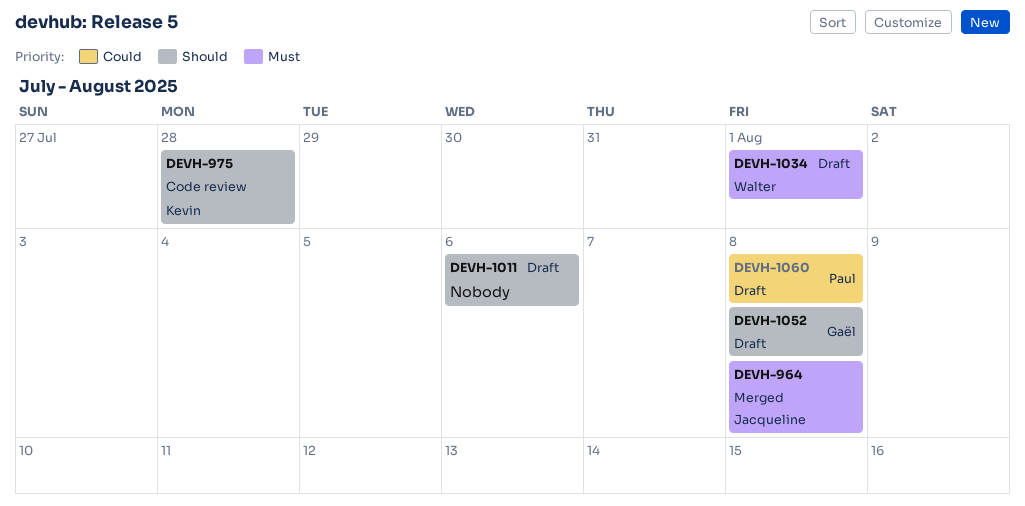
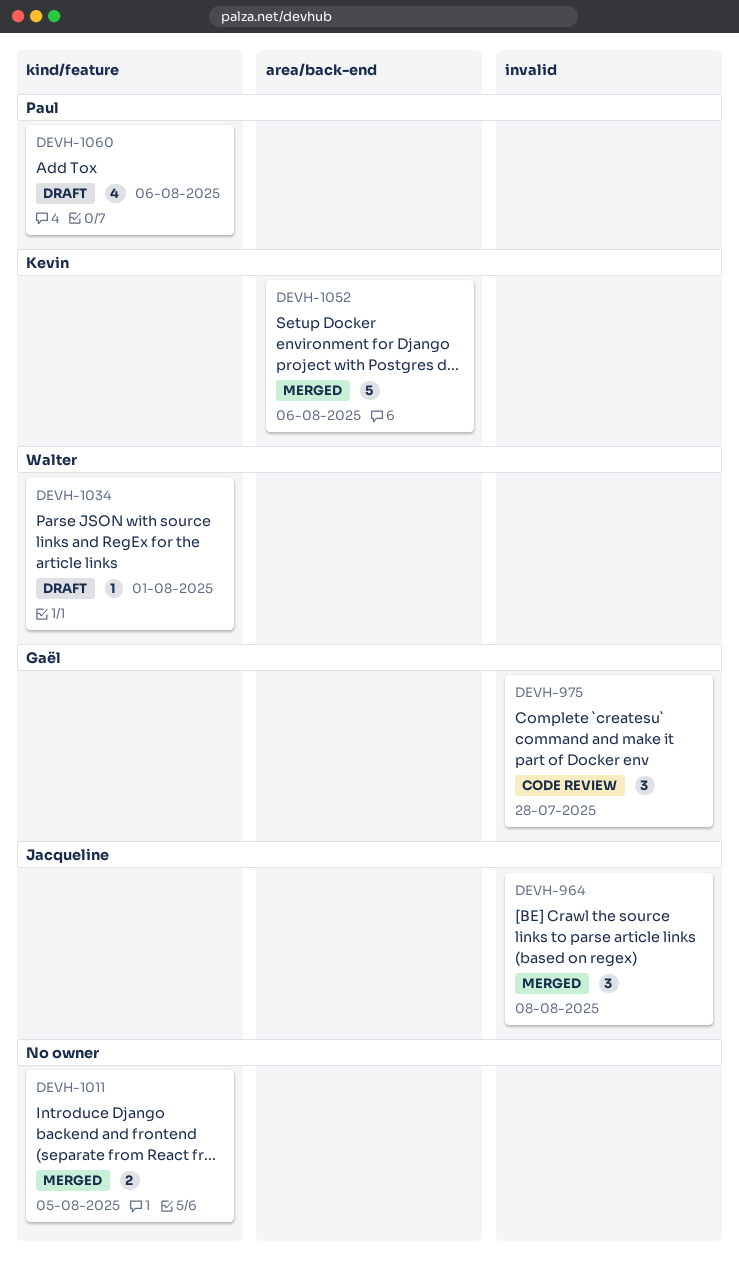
DEVH-975, owner: Kevin -> Gaël
DEVH-1011, status: Draft -> Merged
DEVH-1011, due: Aug 6 -> Aug 5
DEVH-1052, status: Draft -> Merged
DEVH-1052, owner: Gaël -> Kevin
DEVH-1052, due: Aug 8 -> Aug 6
DEVH-1060, due: Aug 8 -> Aug 6

